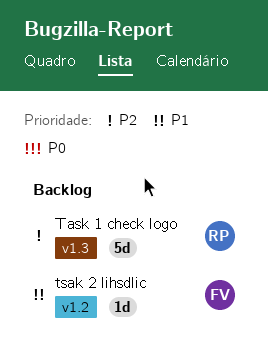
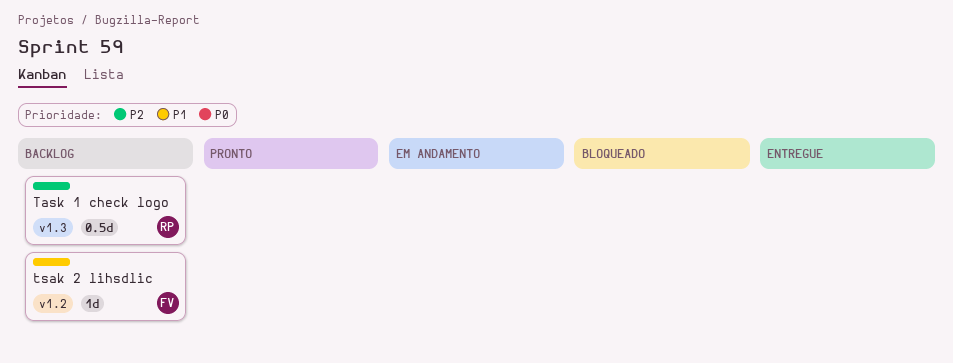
Task 1 check logo, estimate: 5d -> 0.5d

